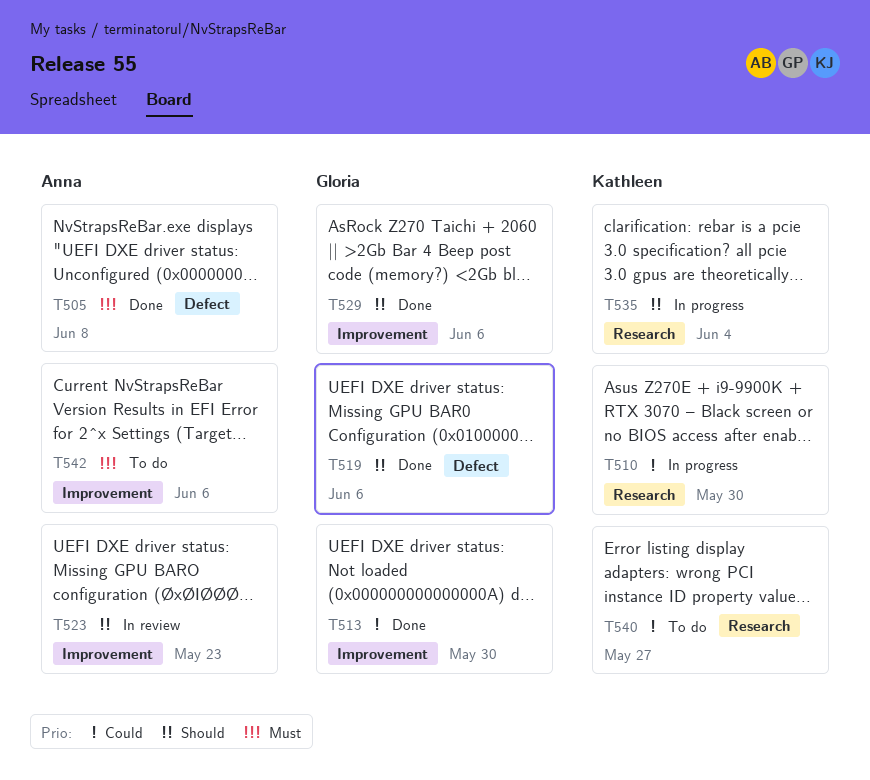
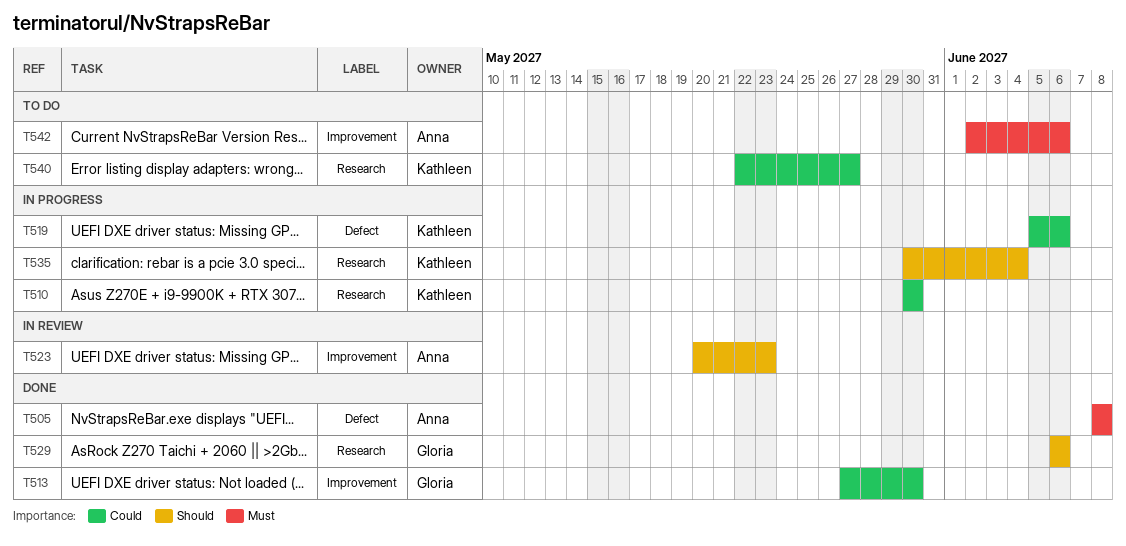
T519, status: Done -> In progress
T519, owner: Gloria -> Kathleen
T519, priority: Should -> Could
T529, label: Improvement -> Research

